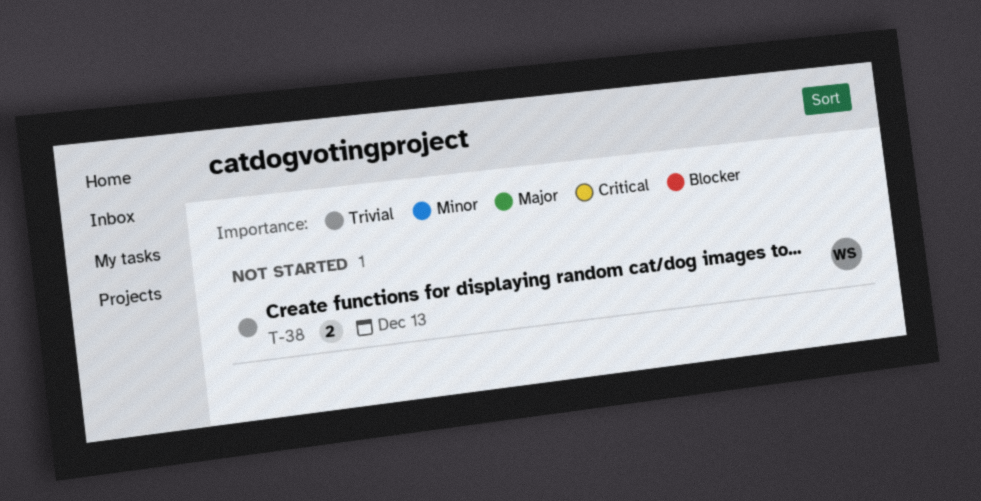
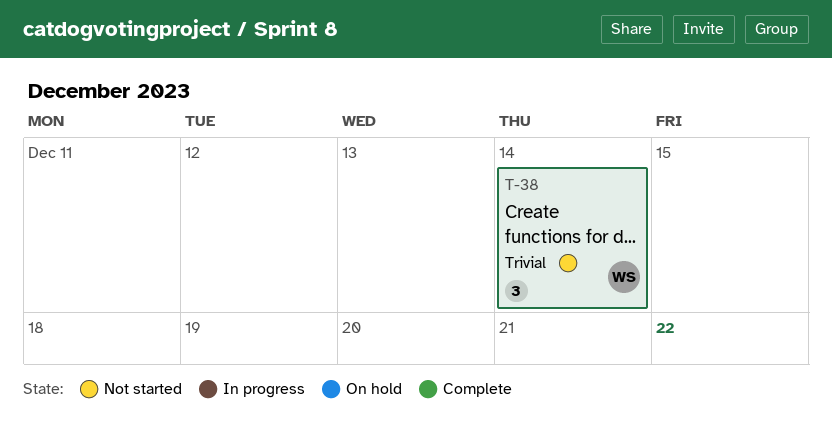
T-38, estimate: 2 -> 3
T-38, due: Dec 13 -> Dec 14

